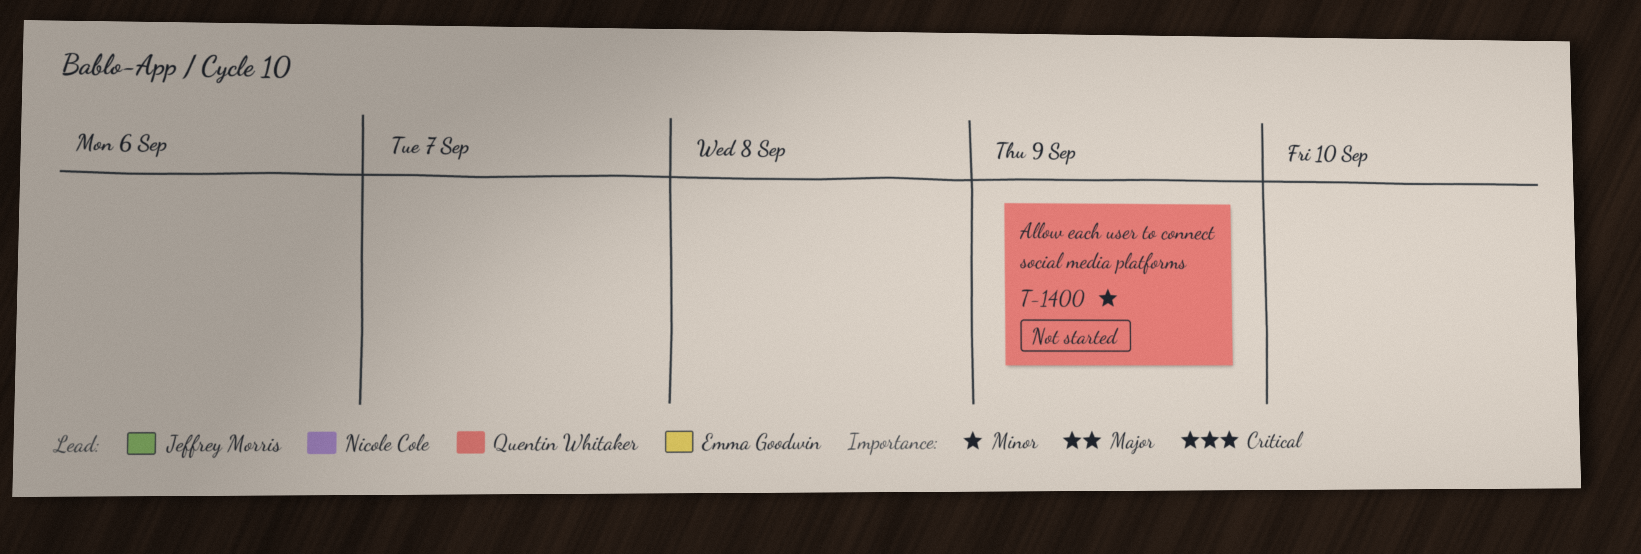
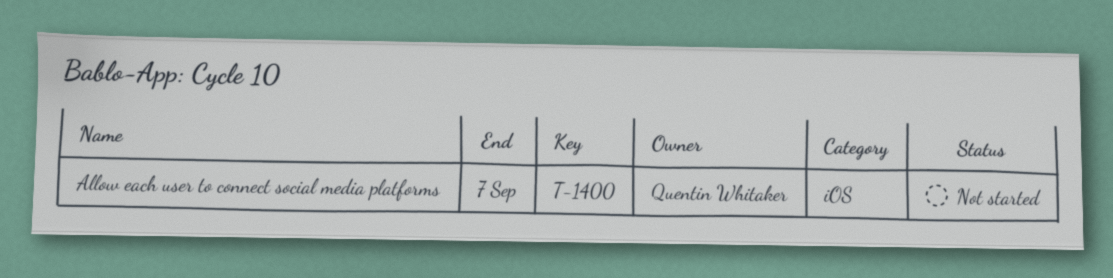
T-1400, due: Sep 9 -> Sep 7

